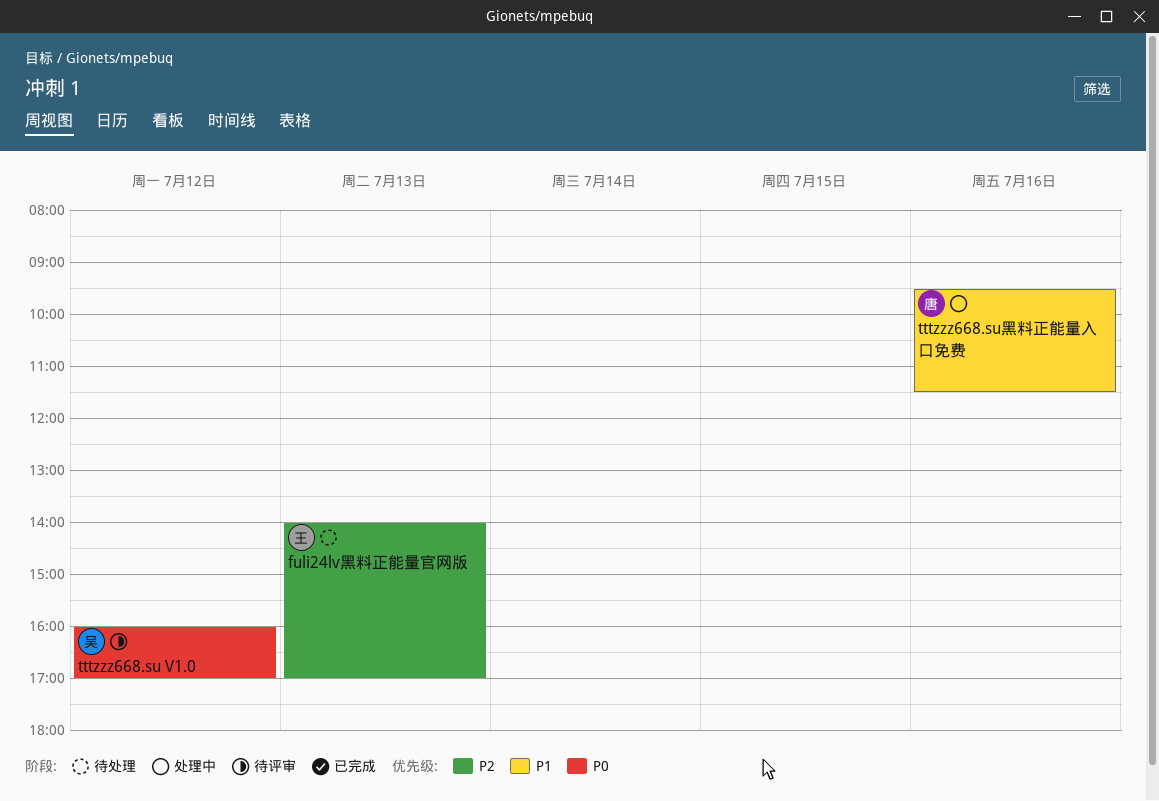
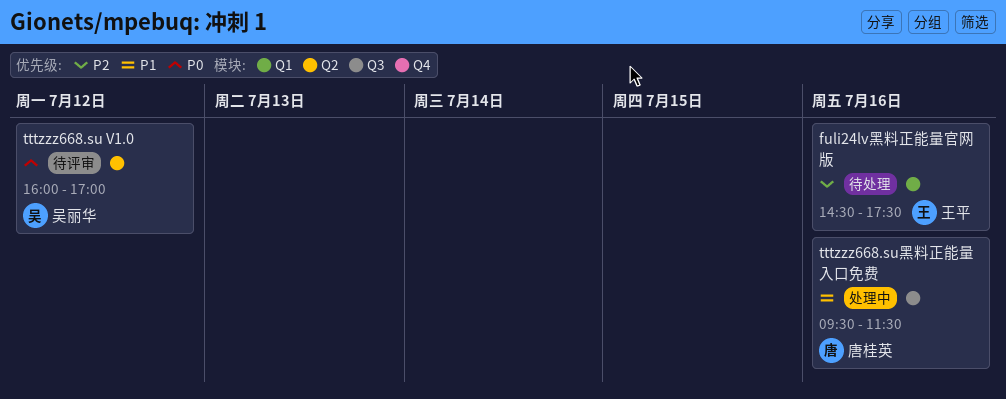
fuli24lv黑料正能量官网版, day: Jul 13 -> Jul 16
fuli24lv黑料正能量官网版, begins: 14:00 -> 14:30
fuli24lv黑料正能量官网版, ends: 17:00 -> 17:30

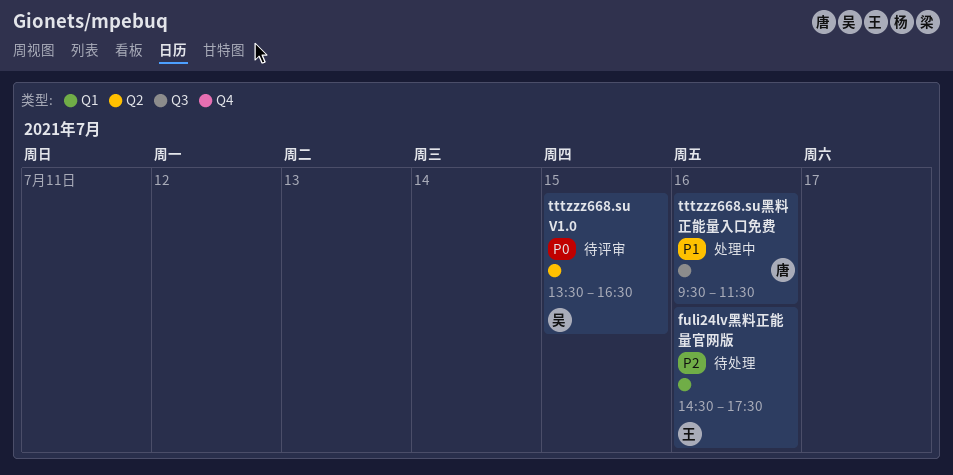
tttzzz668.su V1.0, day: Jul 12 -> Jul 15
tttzzz668.su V1.0, begins: 16:00 -> 13:30
tttzzz668.su V1.0, ends: 17:00 -> 16:30

